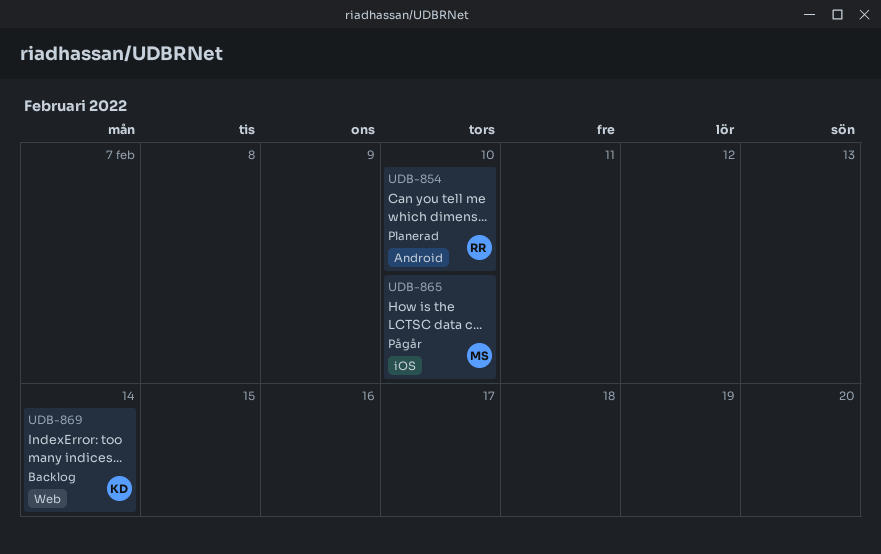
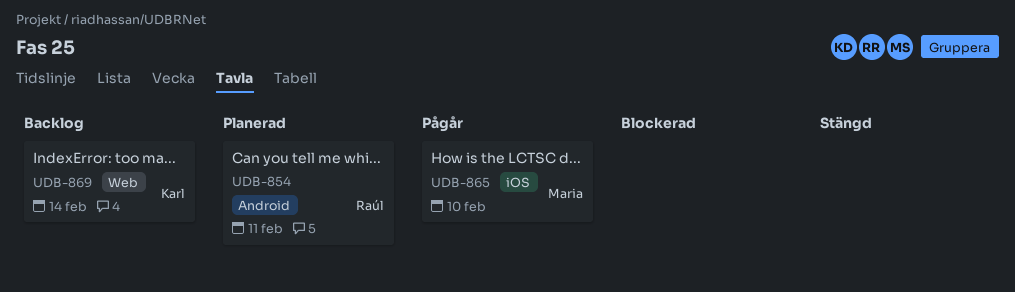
UDB-854, due: Feb 10 -> Feb 11

